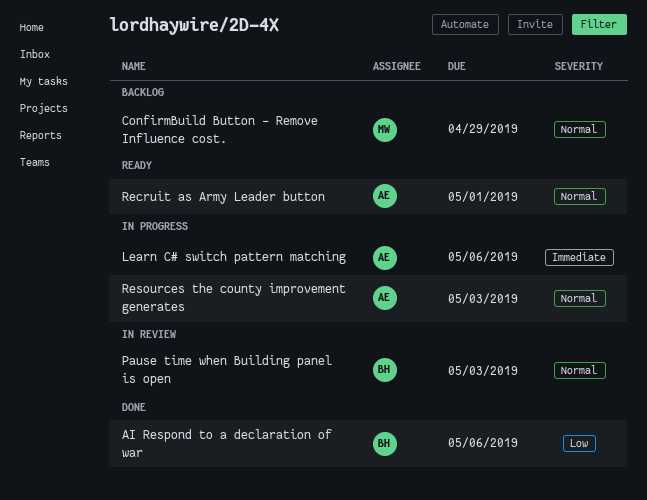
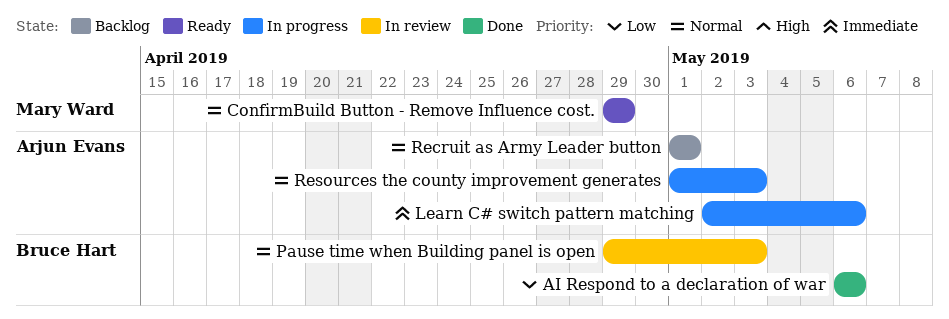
ConfirmBuild Button - Remove Influence cost., status: Backlog -> Ready
Recruit as Army Leader button, status: Ready -> Backlog

